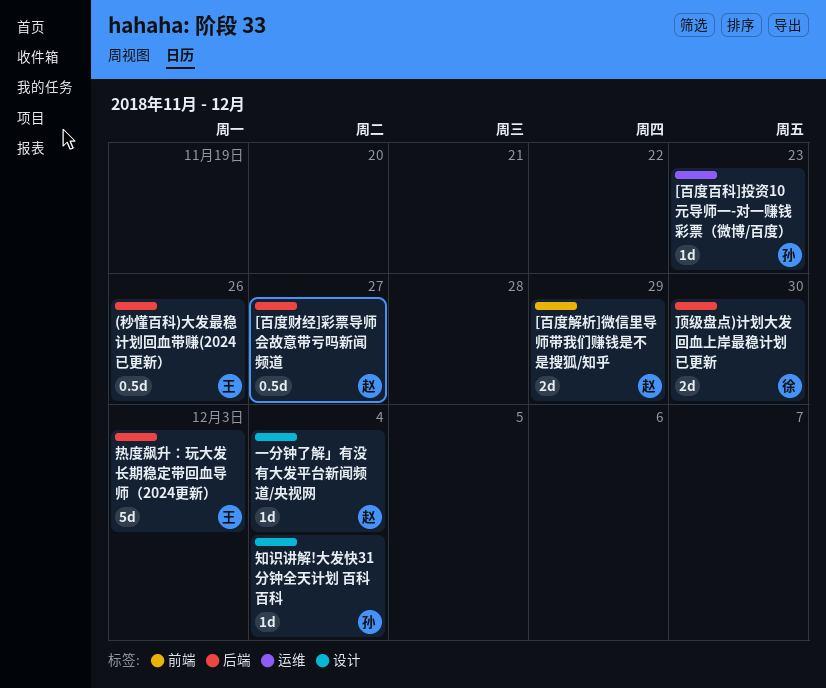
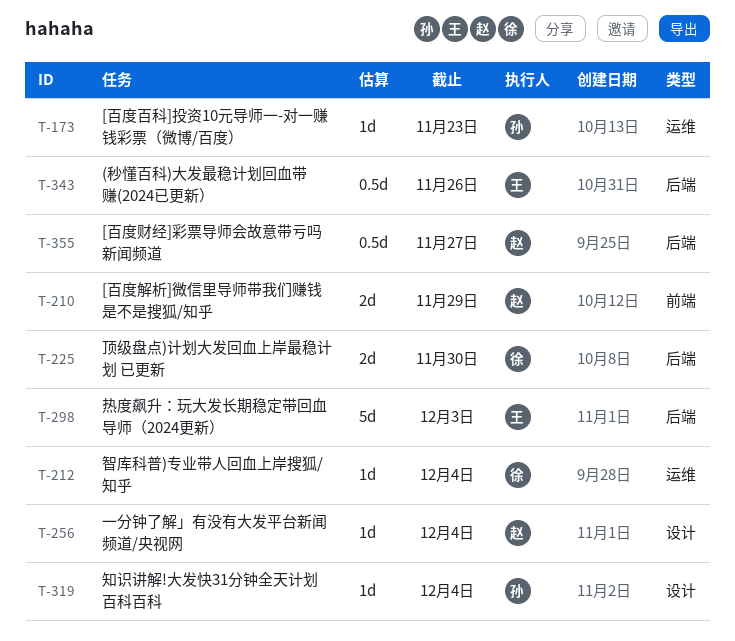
智库科普)专业带人回血上岸搜狐/知乎: none -> present

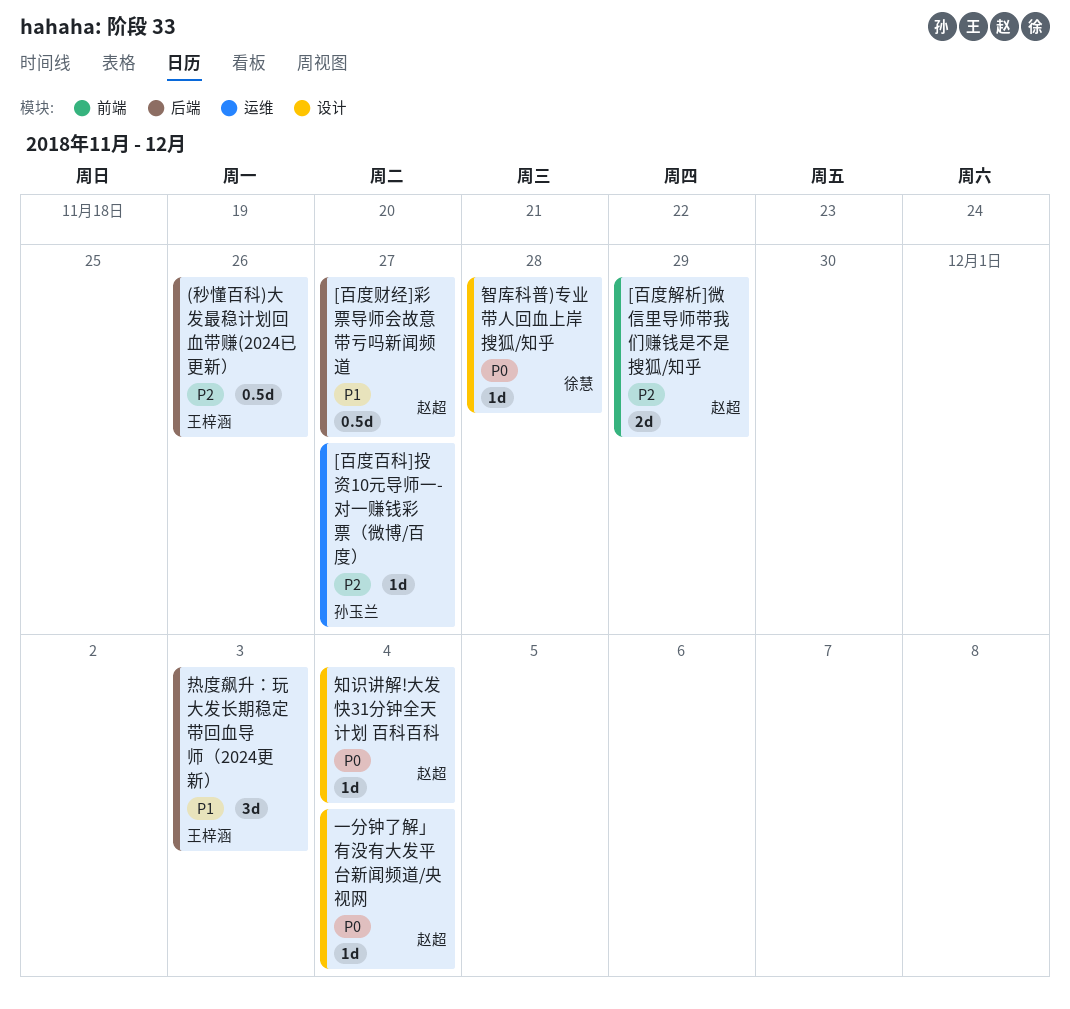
[百度百科]投资10元导师一-对一赚钱彩票（微博/百度）, due: Nov 23 -> Nov 27
智库科普)专业带人回血上岸搜狐/知乎, label: 运维 -> 设计
智库科普)专业带人回血上岸搜狐/知乎, due: Dec 4 -> Nov 28
热度飙升：玩大发长期稳定带回血导师（2024更新）, estimate: 5d -> 3d
知识讲解!大发快31分钟全天计划 百科百科, owner: 孙玉兰 -> 赵超
顶级盘点)计划大发回血上岸最稳计划 已更新: present -> none

